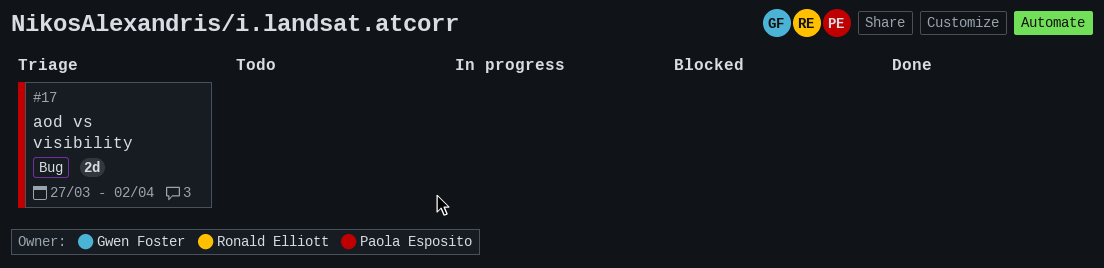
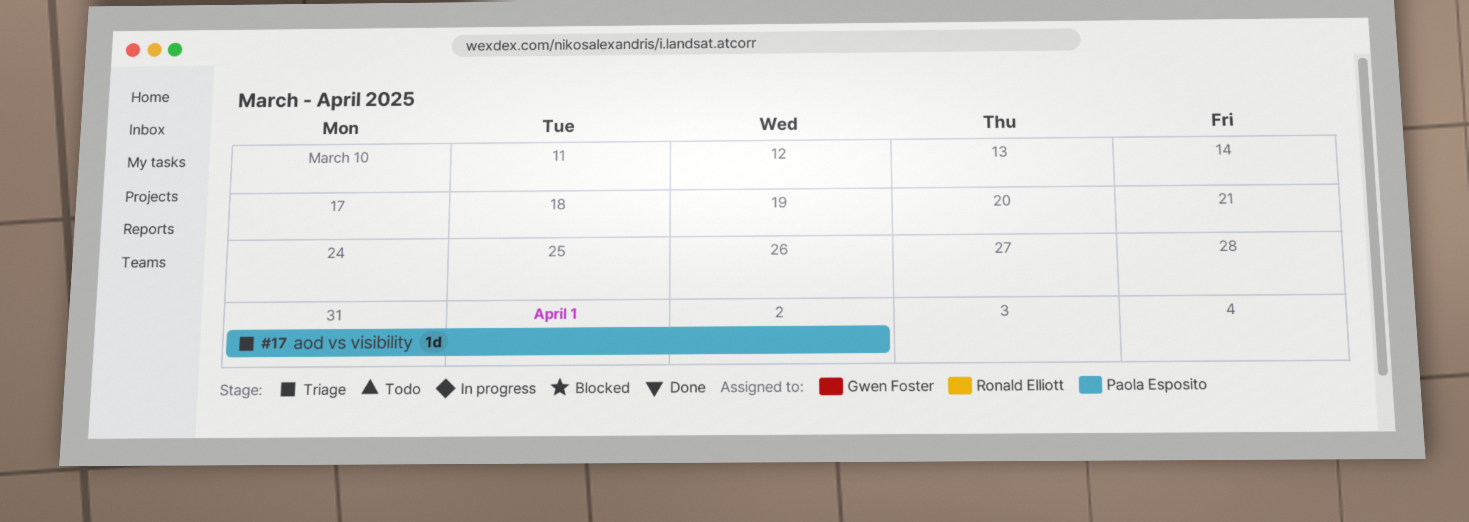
#17, estimate: 2d -> 1d
#17, start: Mar 27 -> Mar 31

